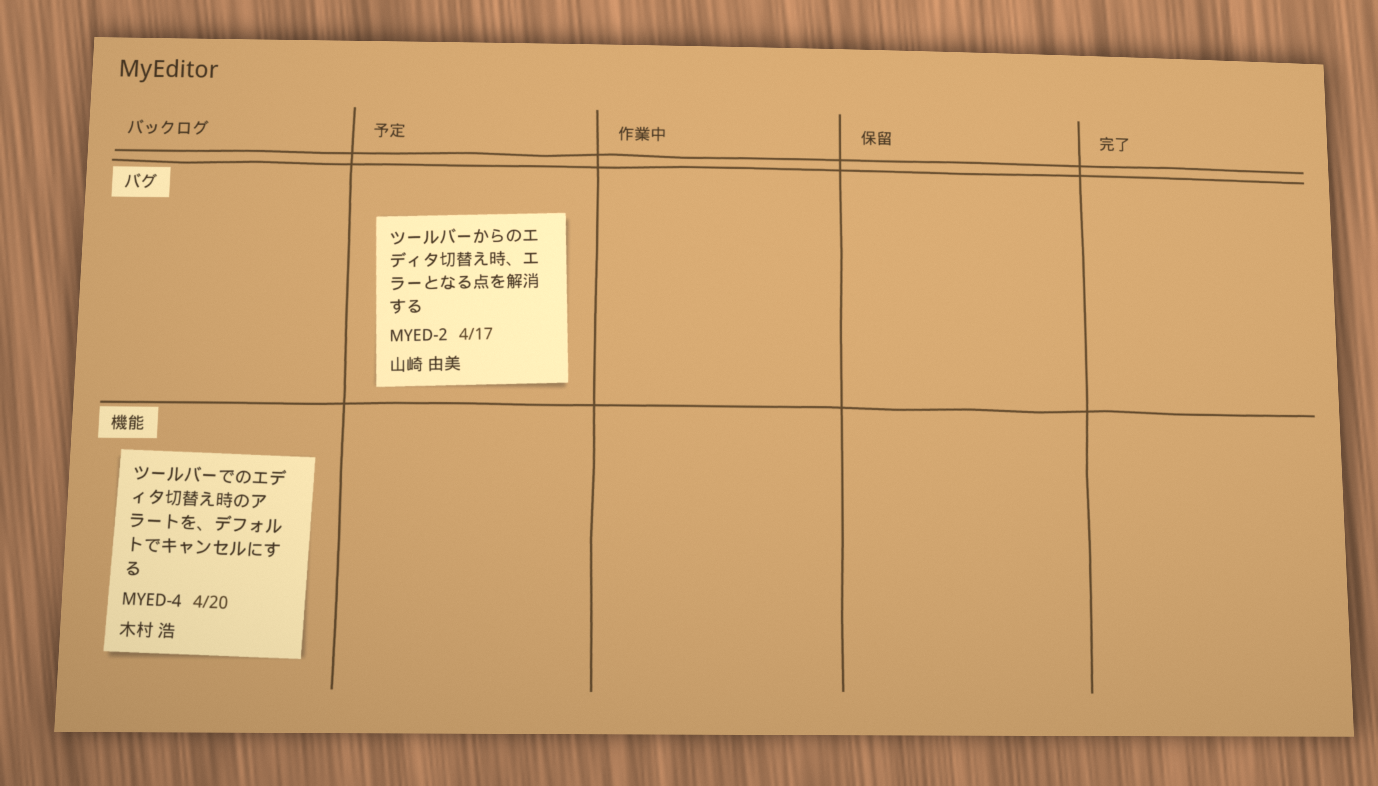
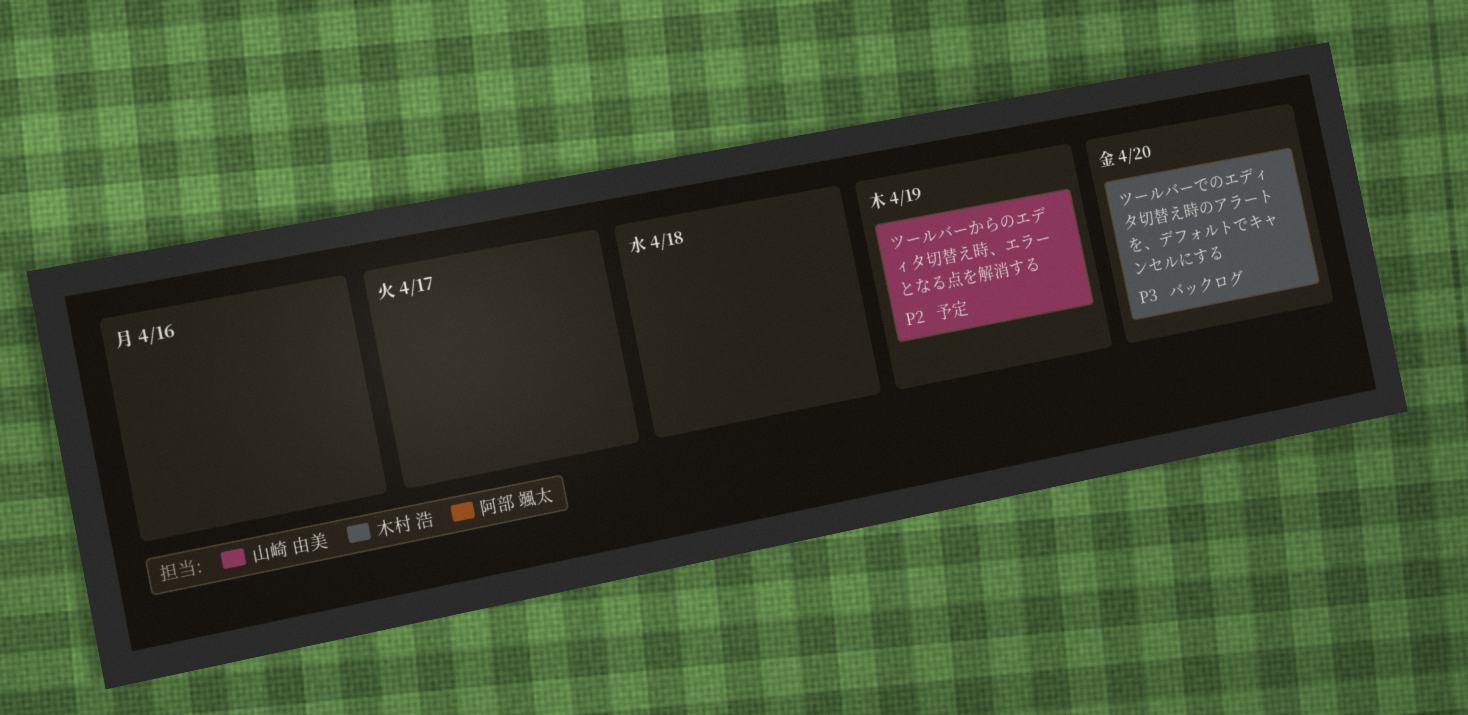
ツールバーからのエディタ切替え時、エラーとなる点を解消する, due: Apr 17 -> Apr 19

